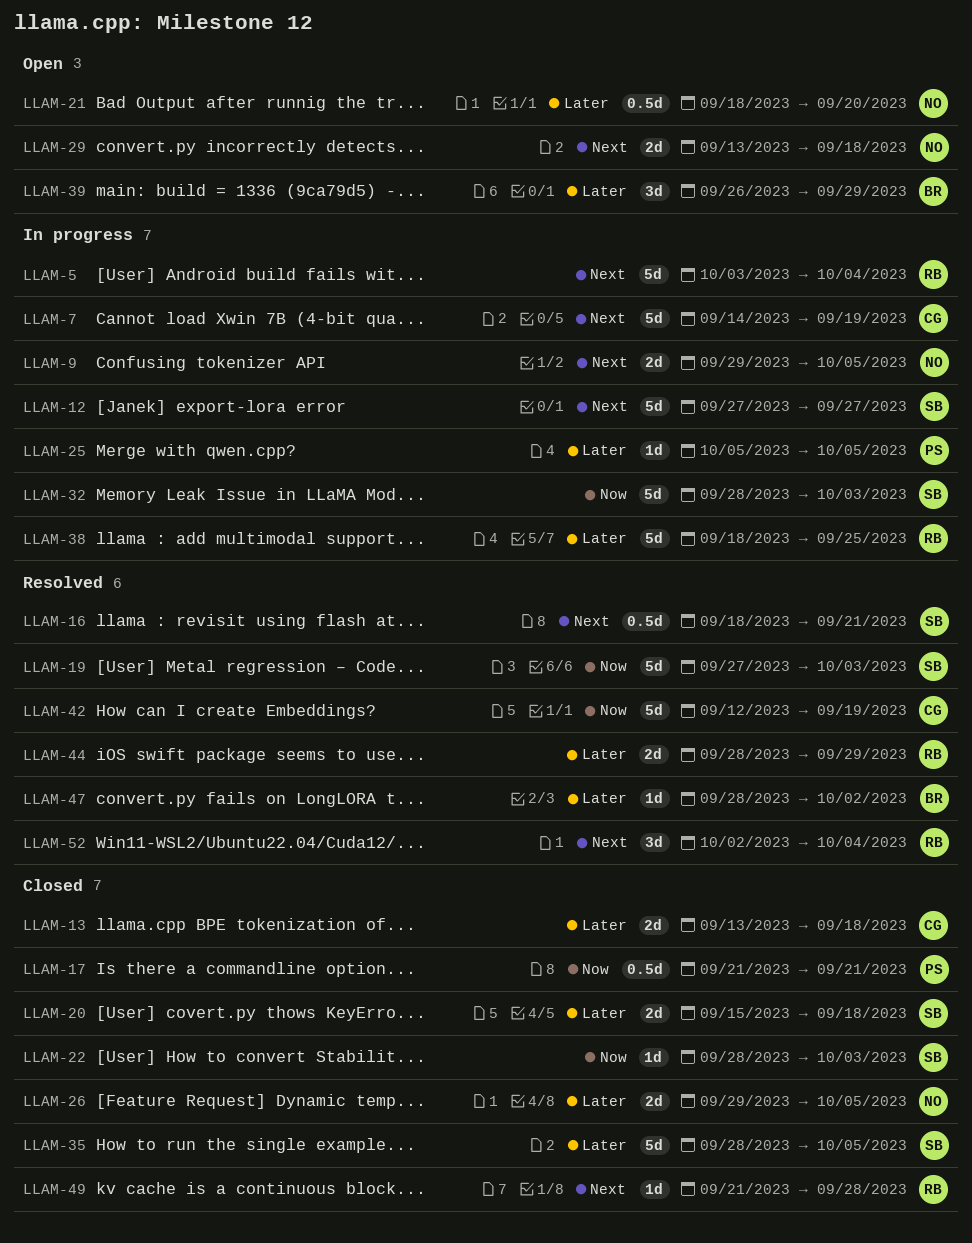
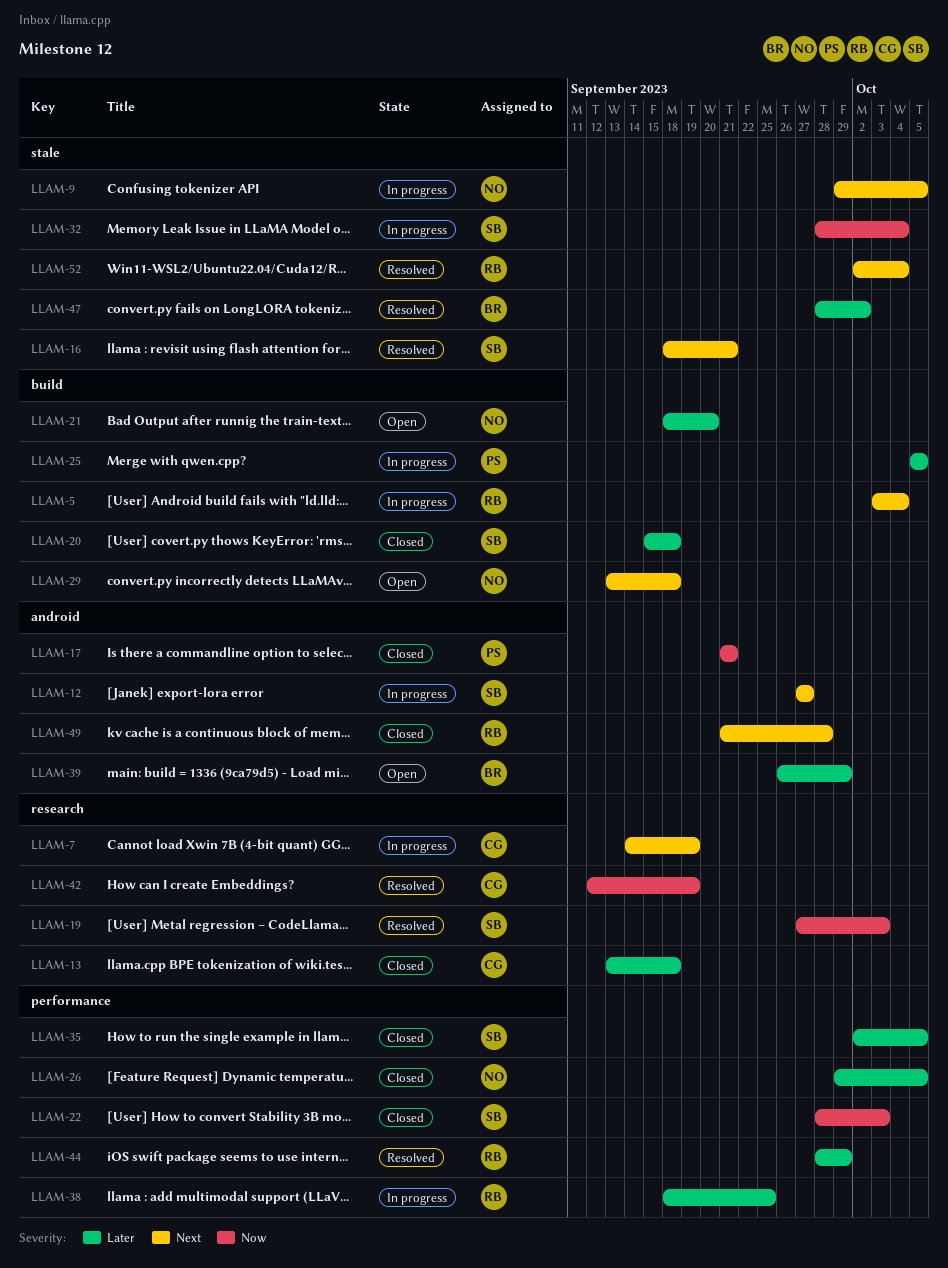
LLAM-32, due: Oct 3 -> Oct 4
LLAM-35, start: Sep 28 -> Oct 2

